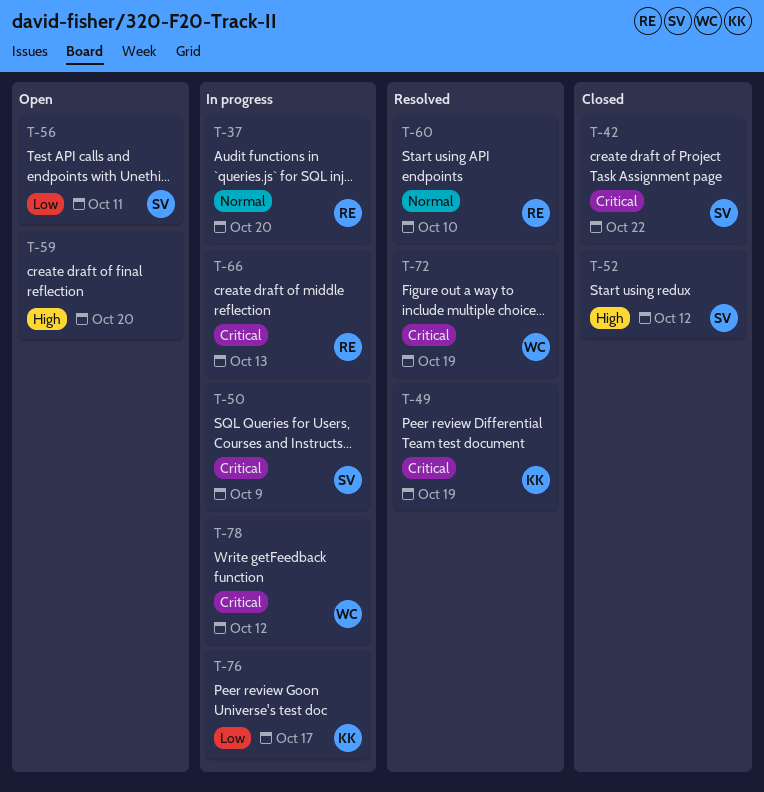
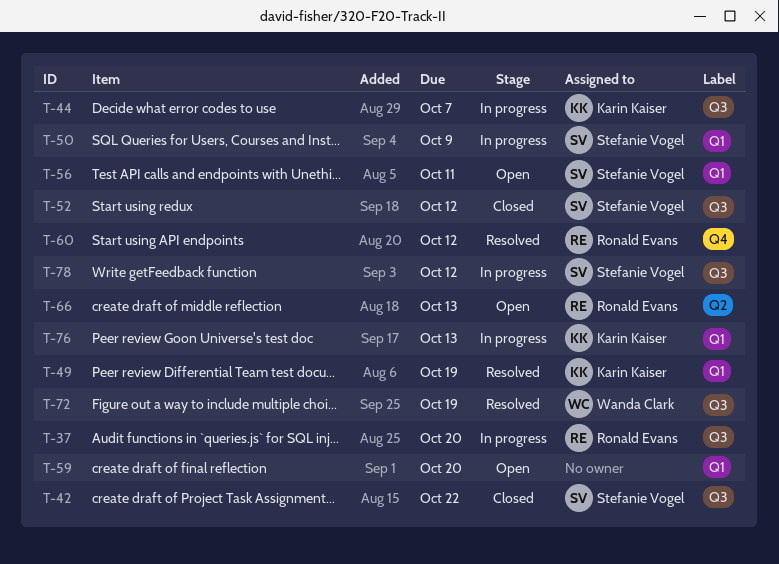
T-44: none -> present
T-60, due: Oct 10 -> Oct 12
T-66, status: In progress -> Open
T-76, due: Oct 17 -> Oct 13
T-78, owner: Wanda Clark -> Stefanie Vogel

